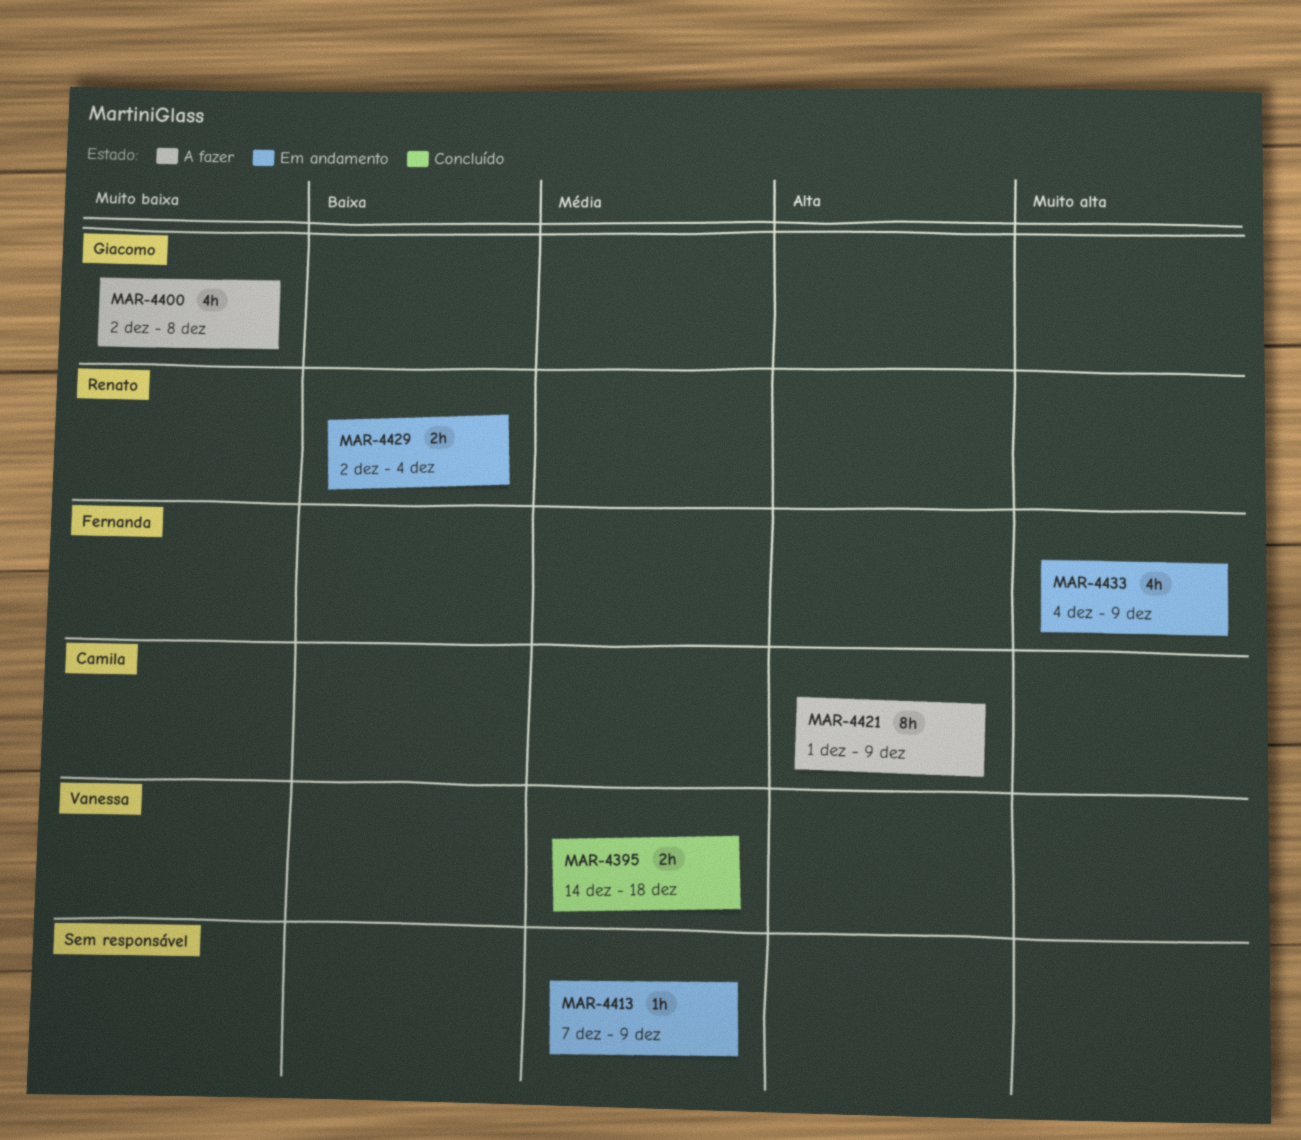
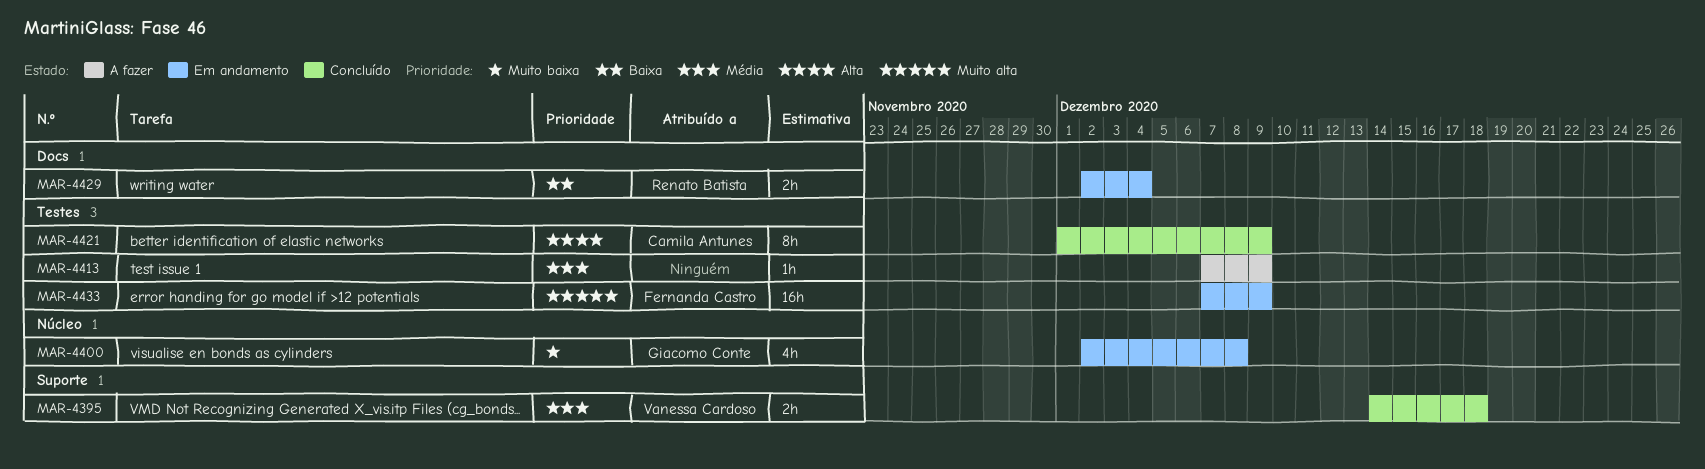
MAR-4400, status: A fazer -> Em andamento
MAR-4413, status: Em andamento -> A fazer
MAR-4421, status: A fazer -> Concluído
MAR-4433, estimate: 4h -> 16h
MAR-4433, start: Dec 4 -> Dec 7

